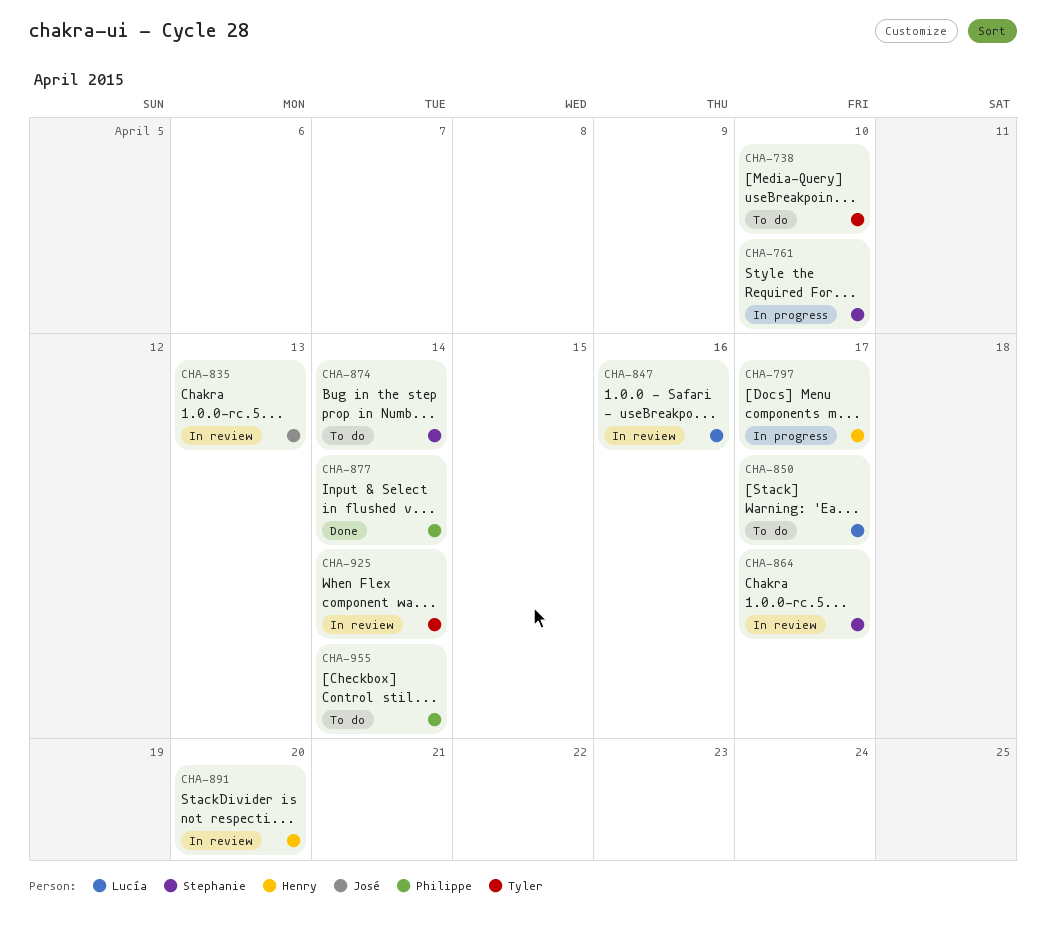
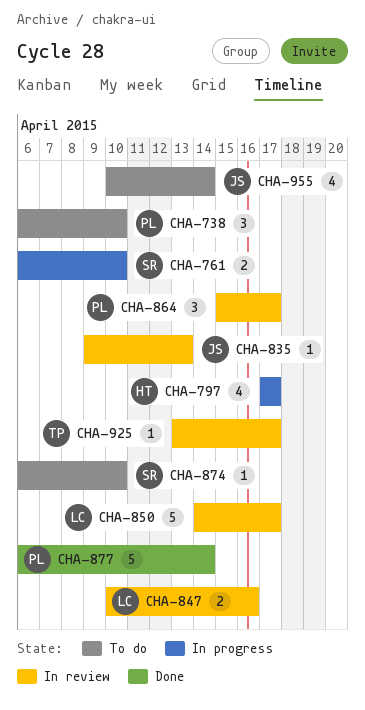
CHA-738, owner: Tyler -> Philippe
CHA-850, status: To do -> In review
CHA-864, owner: Stephanie -> Philippe
CHA-874, due: Apr 14 -> Apr 10
CHA-891: present -> none
CHA-925, due: Apr 14 -> Apr 17
CHA-955, owner: Philippe -> José

